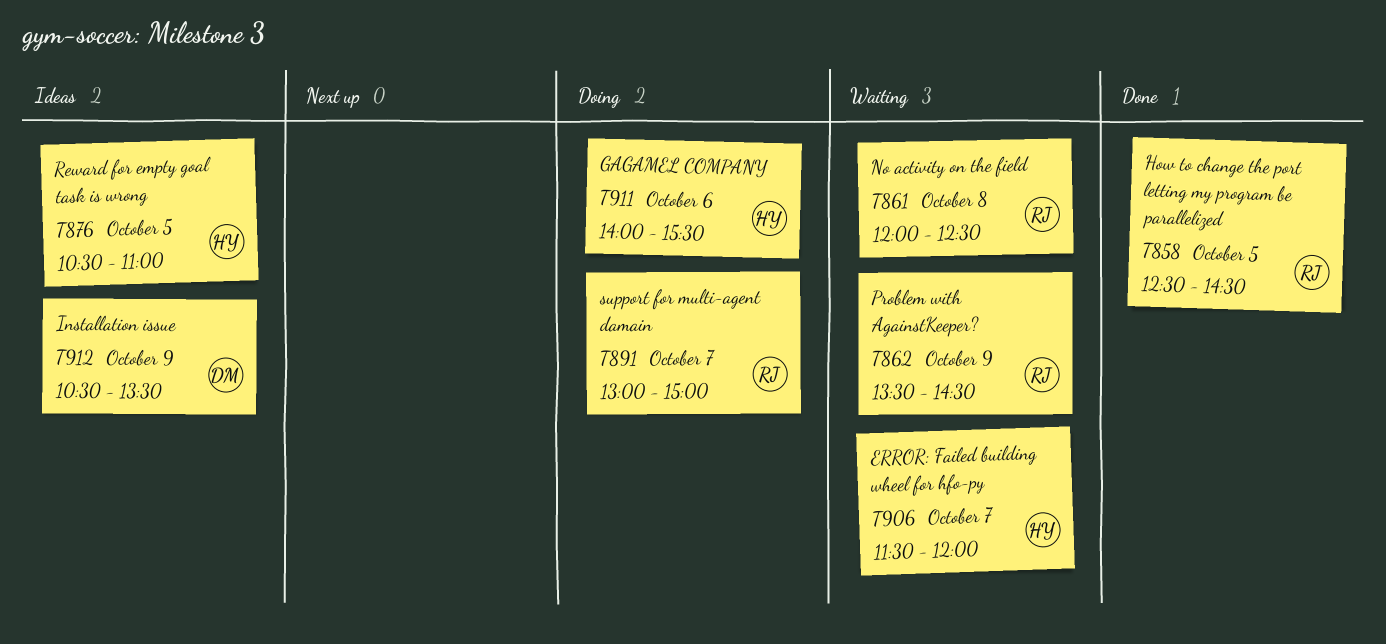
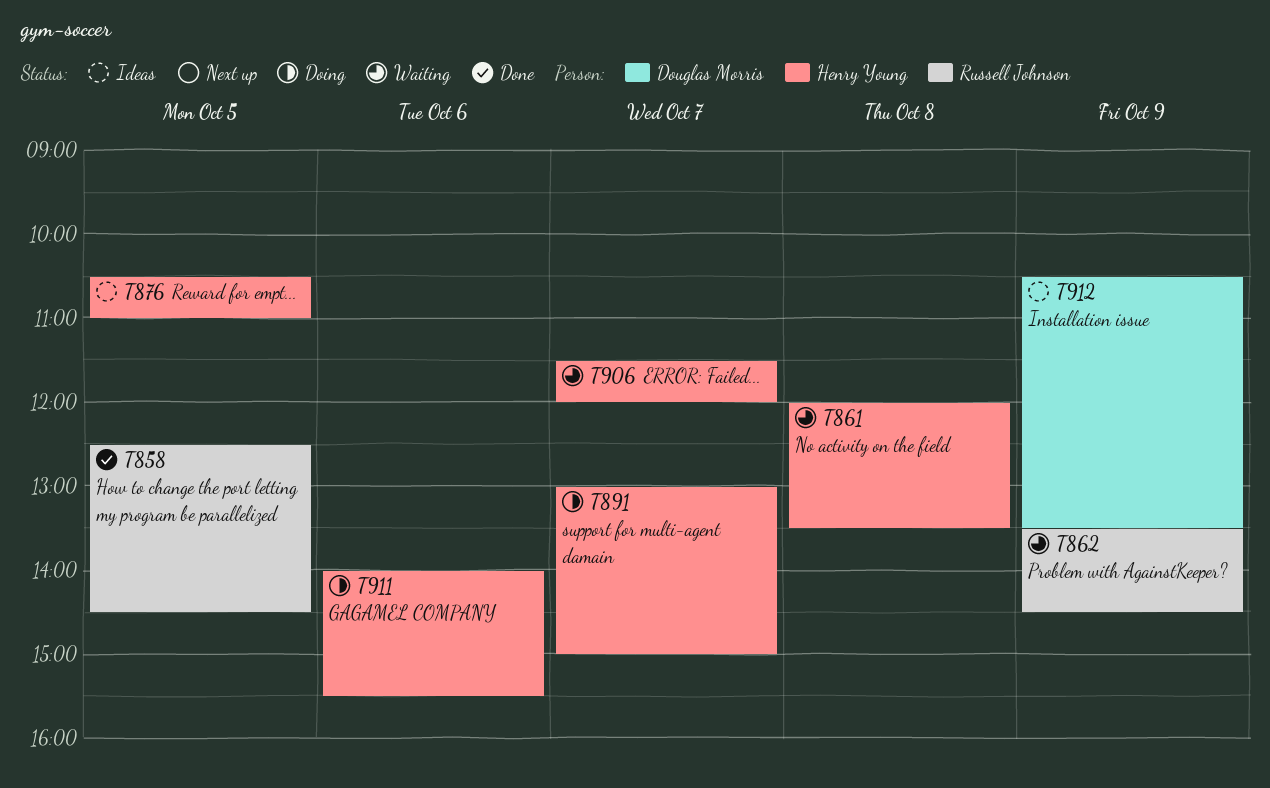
T861, owner: Russell Johnson -> Henry Young
T861, ends: 12:30 -> 13:30
T891, owner: Russell Johnson -> Henry Young

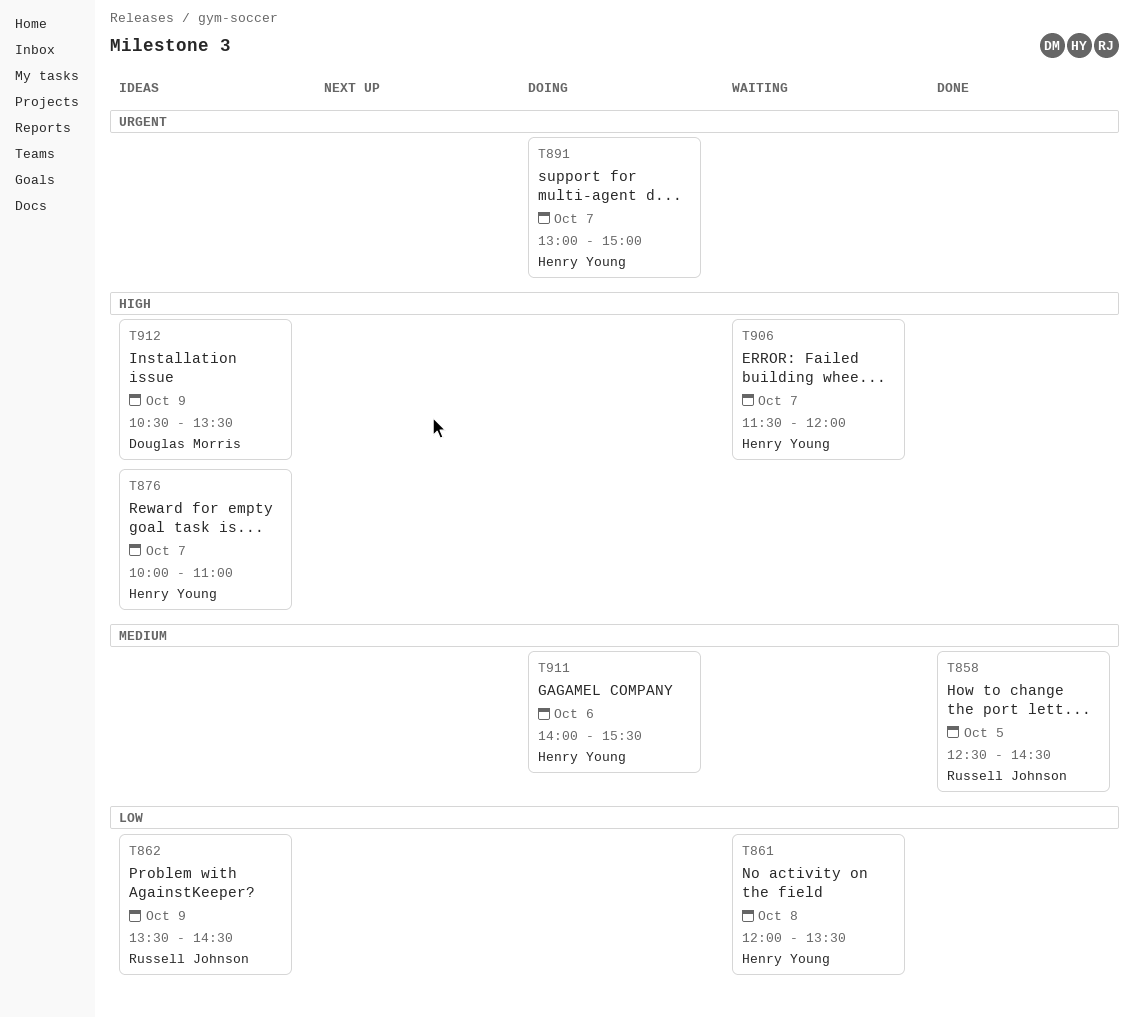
T862, status: Waiting -> Ideas
T876, day: Oct 5 -> Oct 7
T876, begins: 10:30 -> 10:00

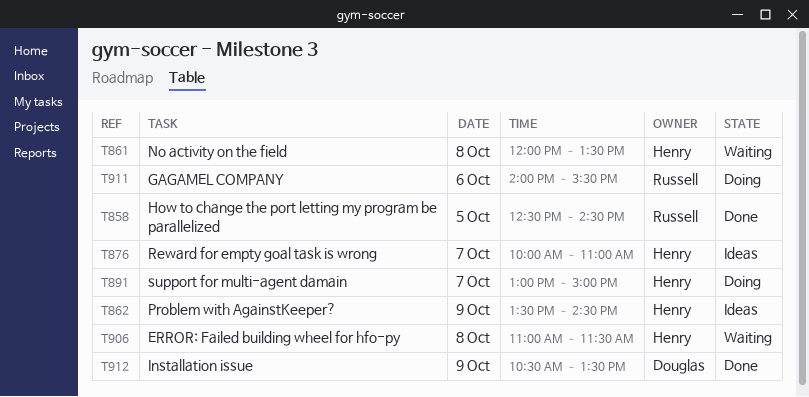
T862, owner: Russell Johnson -> Henry Young
T906, day: Oct 7 -> Oct 8
T906, begins: 11:30 -> 11:00
T906, ends: 12:00 -> 11:30
T911, owner: Henry Young -> Russell Johnson
T912, status: Ideas -> Done

